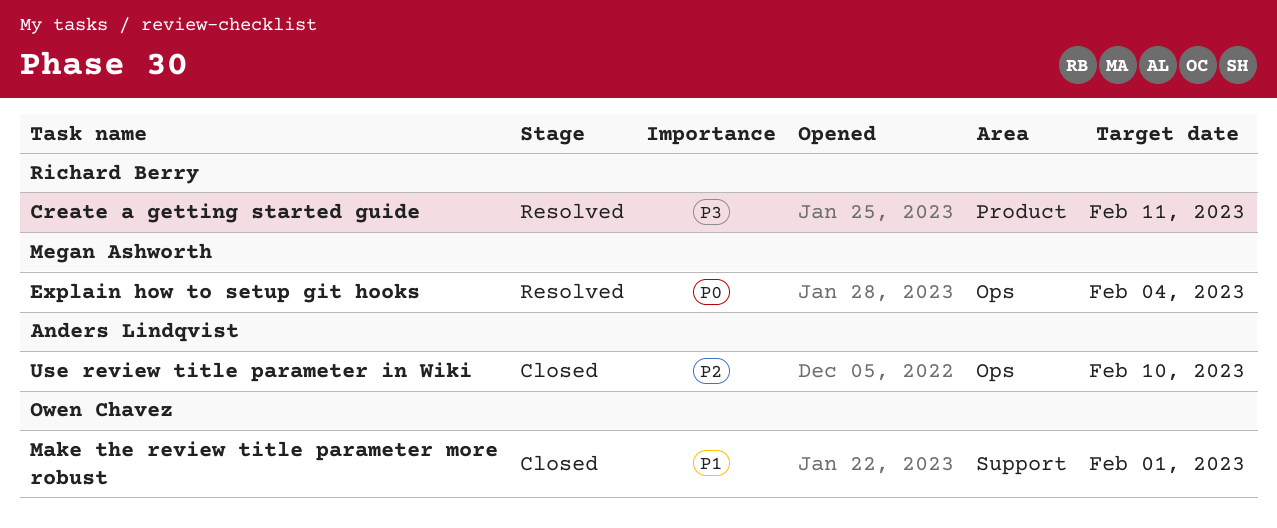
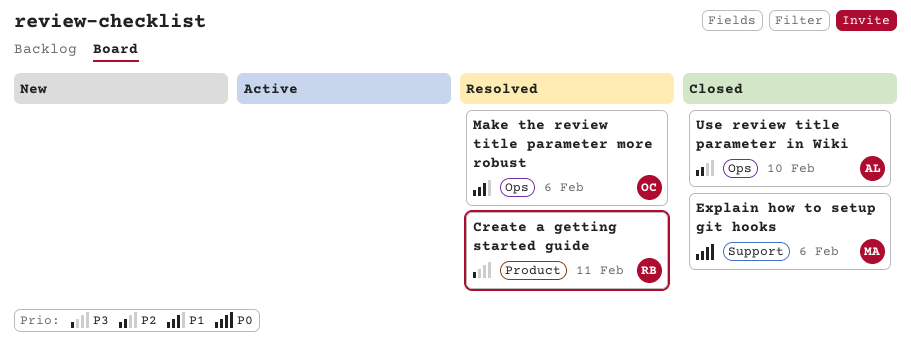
Explain how to setup git hooks, status: Resolved -> Closed
Explain how to setup git hooks, label: Ops -> Support
Explain how to setup git hooks, due: Feb 4 -> Feb 6
Make the review title parameter more robust, status: Closed -> Resolved
Make the review title parameter more robust, label: Support -> Ops
Make the review title parameter more robust, due: Feb 1 -> Feb 6

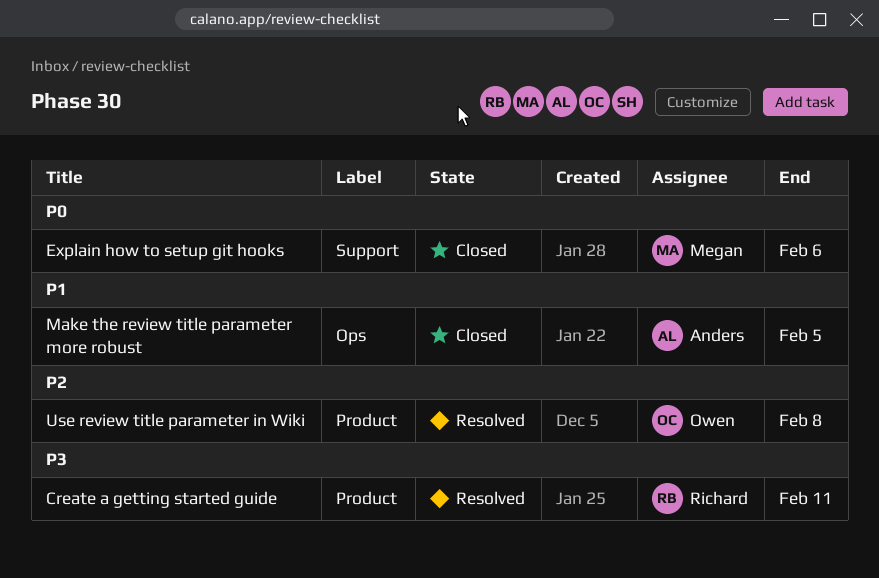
Make the review title parameter more robust, status: Resolved -> Closed
Make the review title parameter more robust, owner: Owen -> Anders
Make the review title parameter more robust, due: Feb 6 -> Feb 5
Use review title parameter in Wiki, status: Closed -> Resolved
Use review title parameter in Wiki, owner: Anders -> Owen
Use review title parameter in Wiki, label: Ops -> Product
Use review title parameter in Wiki, due: Feb 10 -> Feb 8

